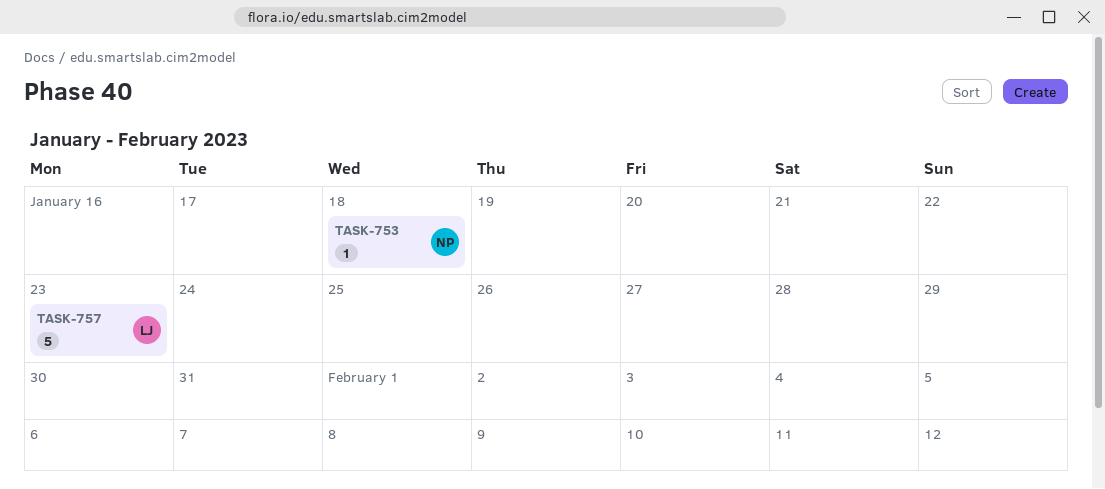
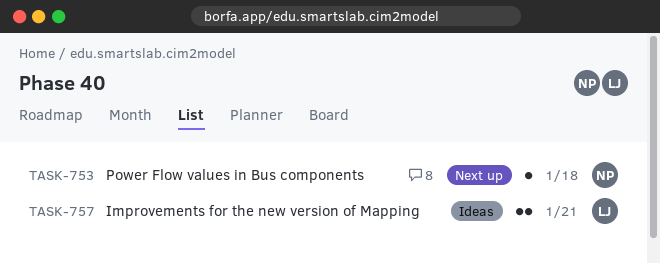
TASK-757, estimate: 5 -> 2
TASK-757, due: Jan 23 -> Jan 21

